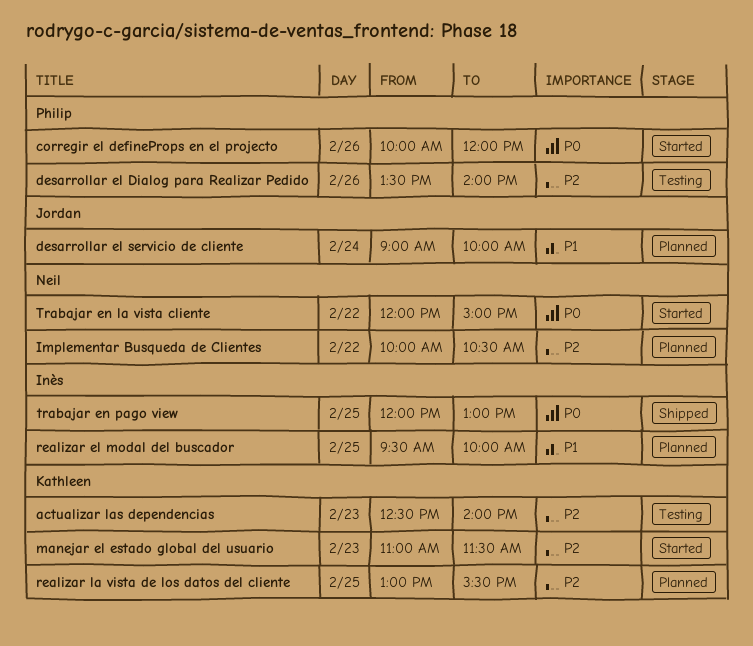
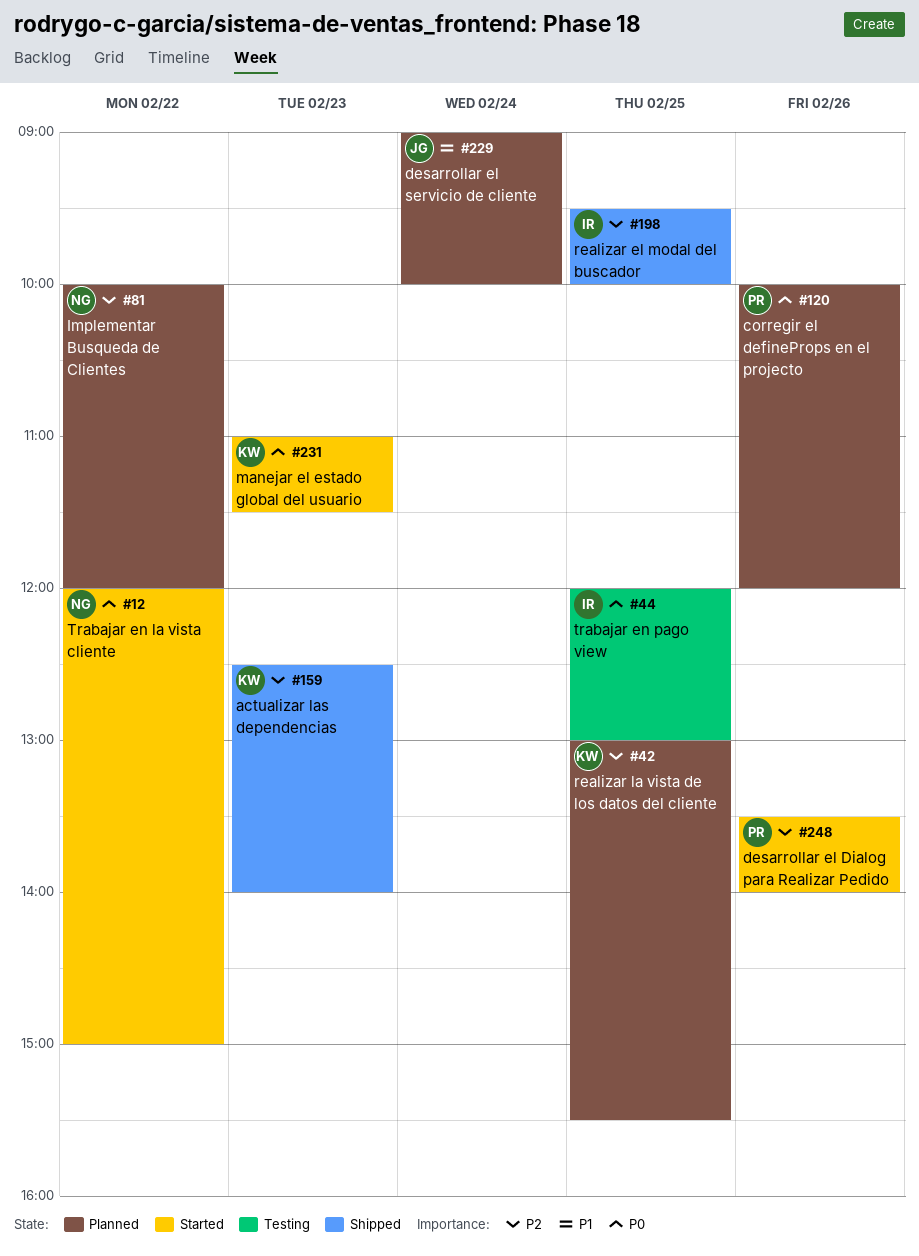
actualizar las dependencias, status: Testing -> Shipped
corregir el defineProps en el projecto, status: Started -> Planned
desarrollar el Dialog para Realizar Pedido, status: Testing -> Started
Implementar Busqueda de Clientes, ends: 10:30 -> 12:00
manejar el estado global del usuario, priority: P2 -> P0
realizar el modal del buscador, status: Planned -> Shipped
realizar el modal del buscador, priority: P1 -> P2
trabajar en pago view, status: Shipped -> Testing

